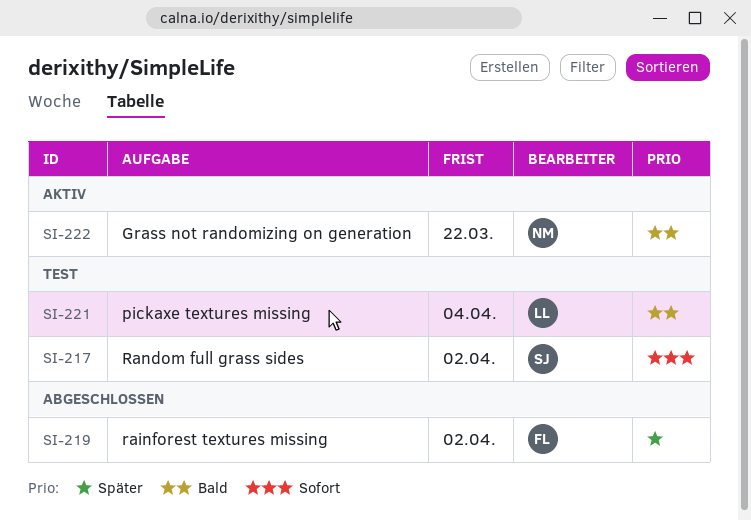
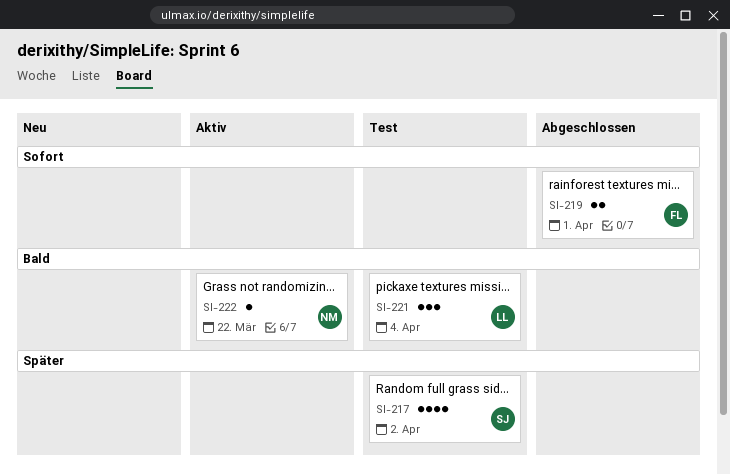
SI-217, priority: Sofort -> Später
SI-219, priority: Später -> Sofort
SI-219, due: Apr 2 -> Apr 1

